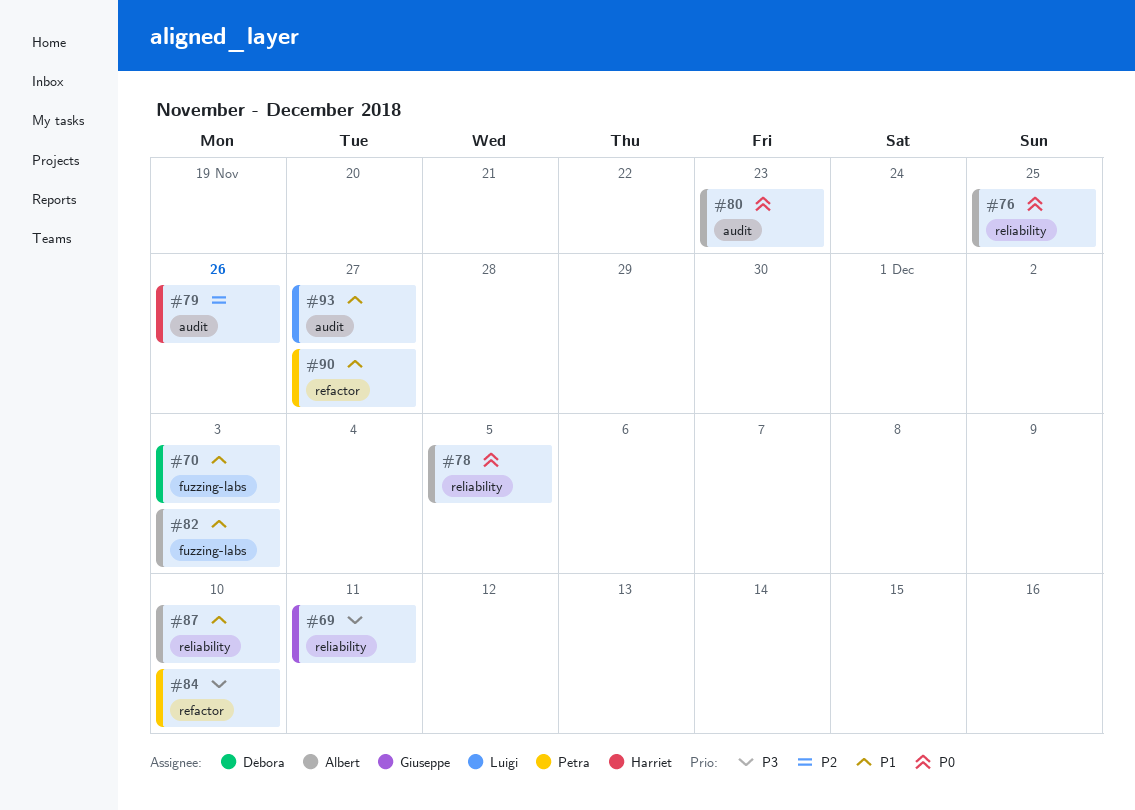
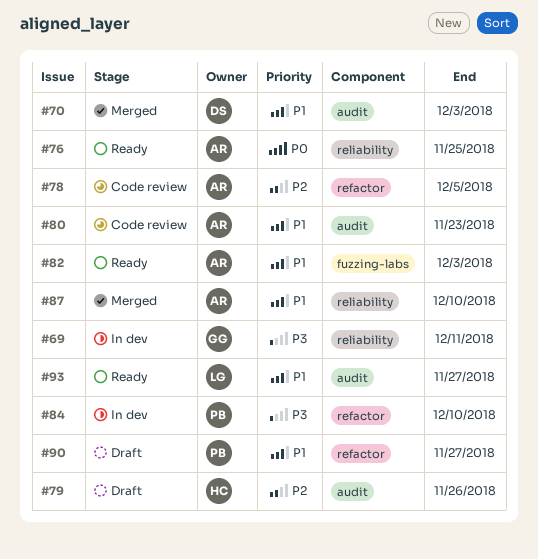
#70, label: fuzzing-labs -> audit
#78, priority: P0 -> P2
#78, label: reliability -> refactor
#80, priority: P0 -> P1

